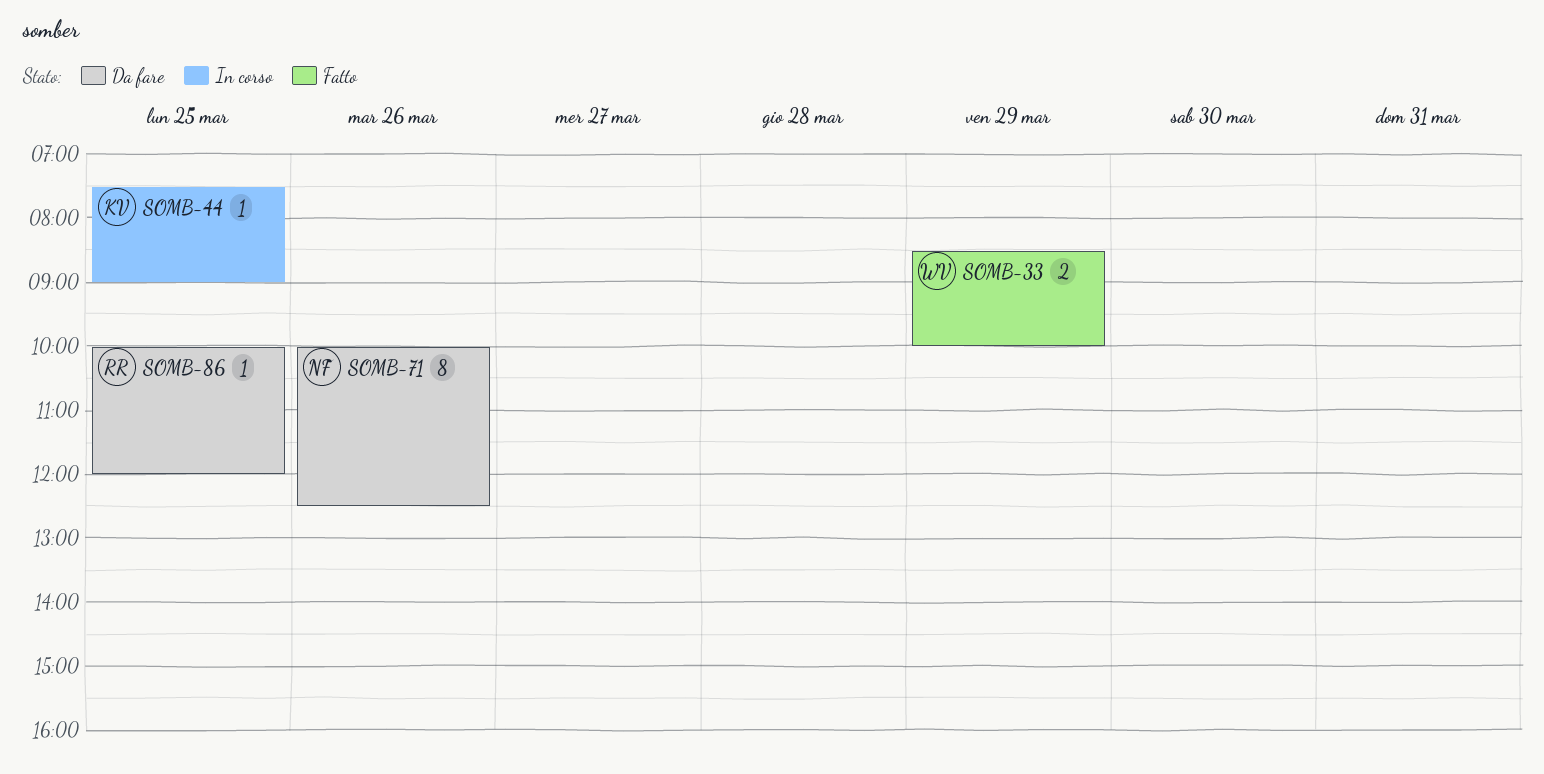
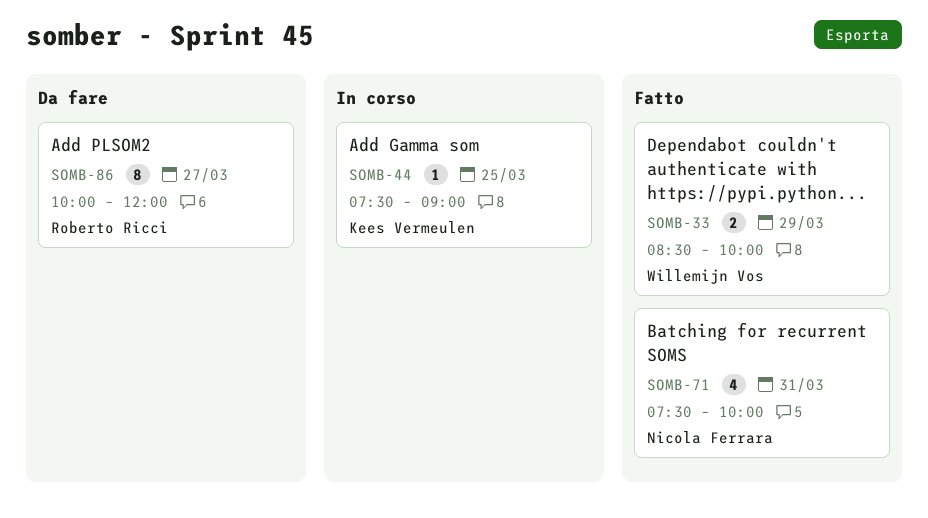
SOMB-71, status: Da fare -> Fatto
SOMB-71, estimate: 8 -> 4
SOMB-71, day: Mar 26 -> Mar 31
SOMB-71, begins: 10:00 -> 07:30
SOMB-71, ends: 12:30 -> 10:00
SOMB-86, estimate: 1 -> 8
SOMB-86, day: Mar 25 -> Mar 27

